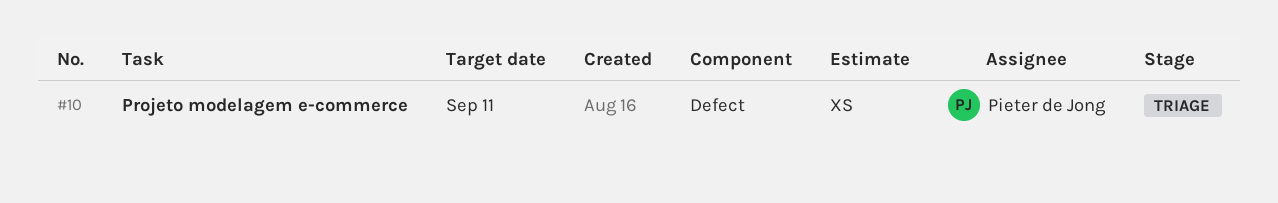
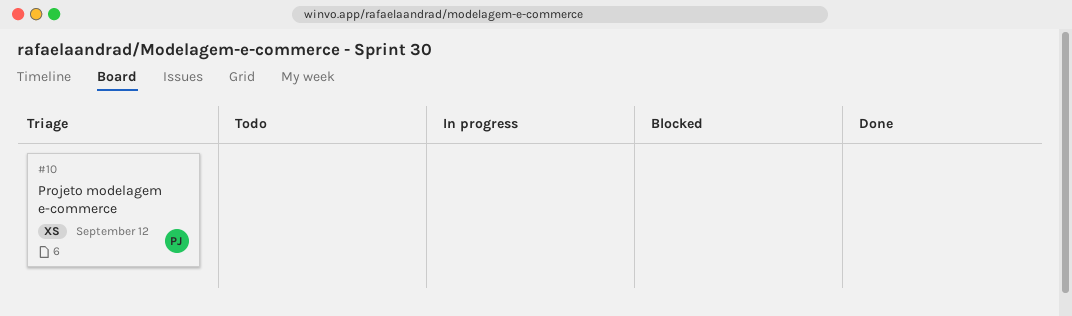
#10, due: Sep 11 -> Sep 12

